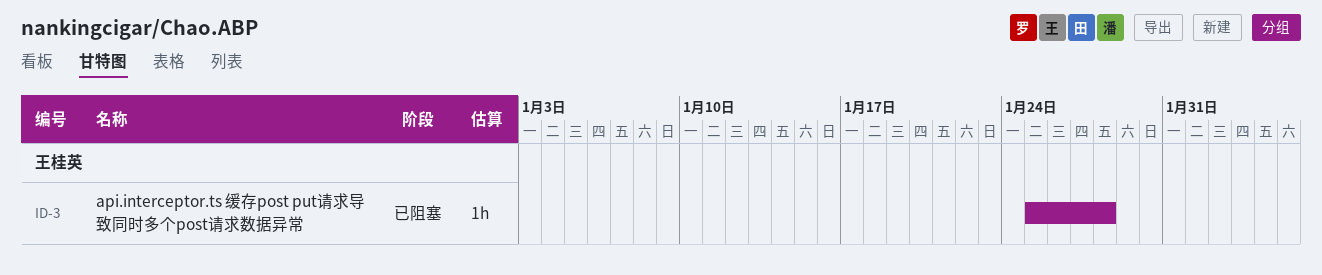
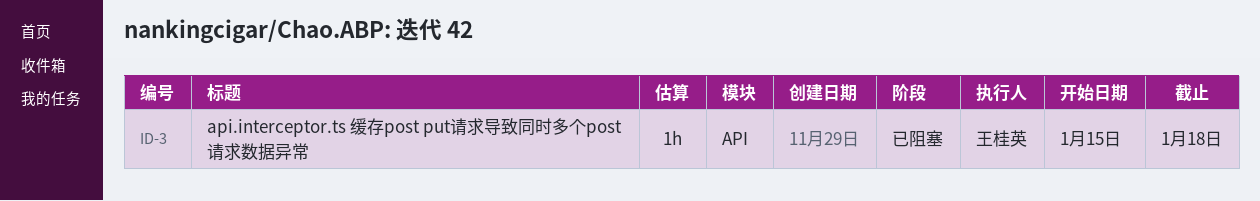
ID-3, start: Jan 25 -> Jan 15
ID-3, due: Jan 28 -> Jan 18

